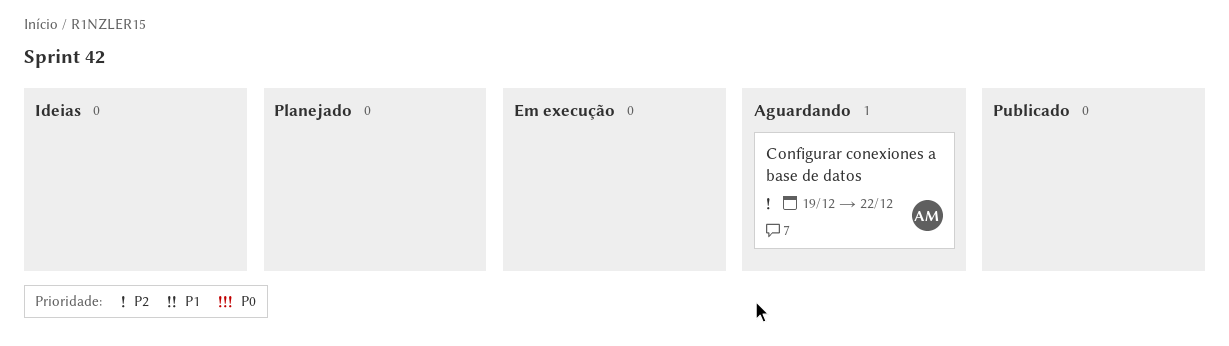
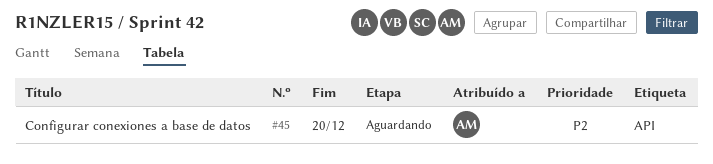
Configurar conexiones a base de datos, due: Dec 22 -> Dec 20

